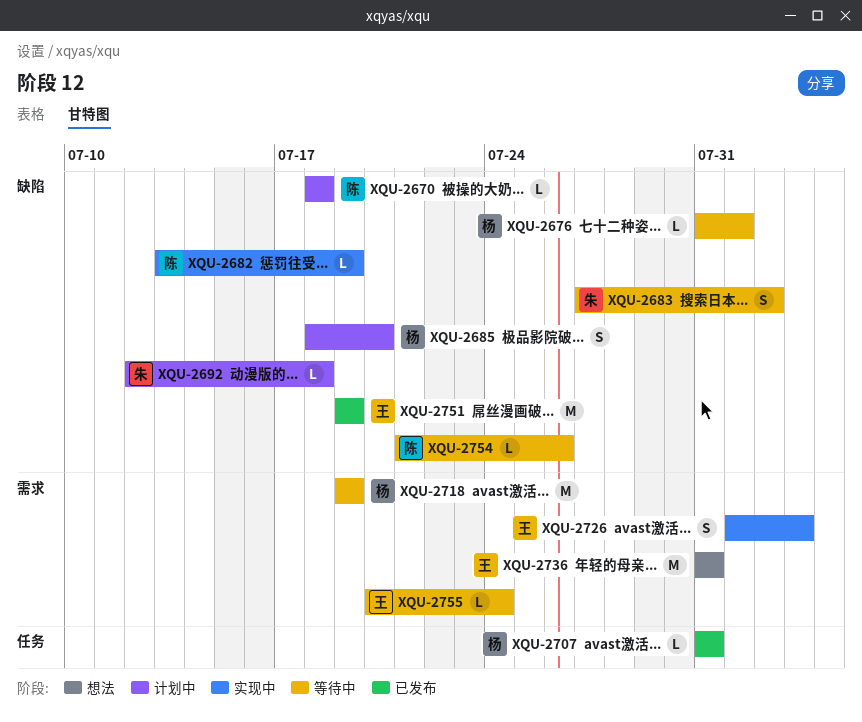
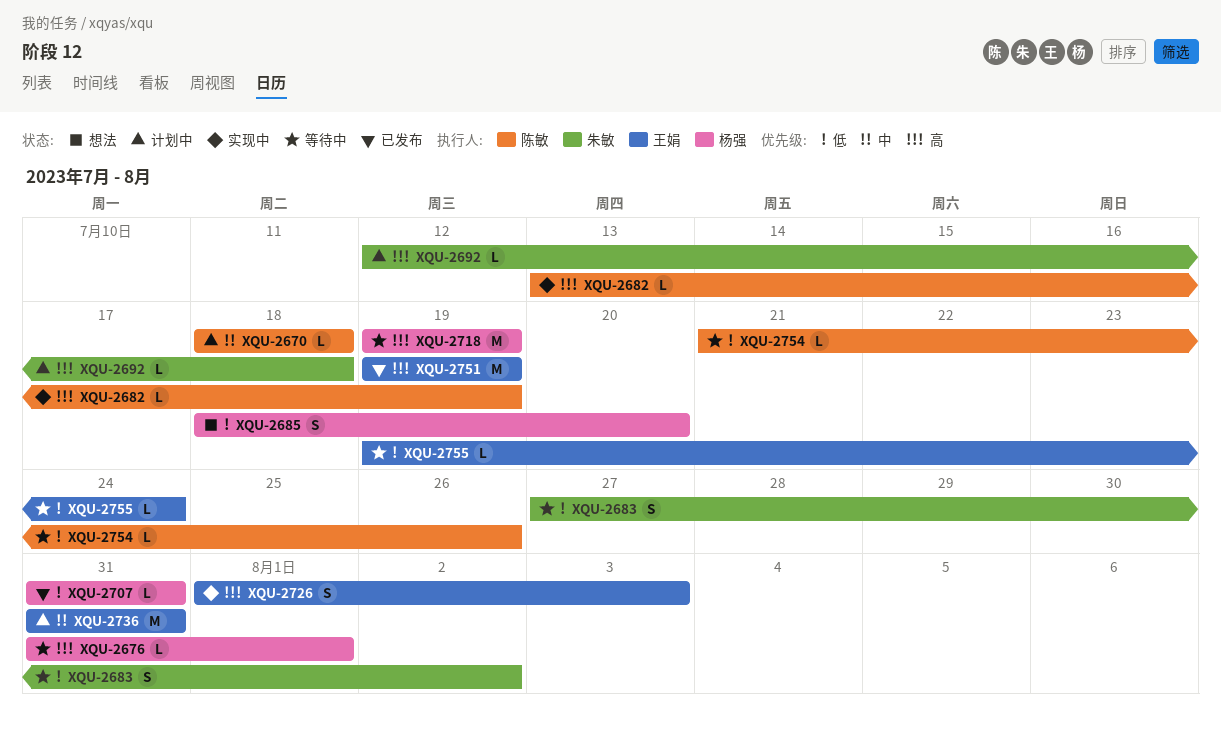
XQU-2685, status: 计划中 -> 想法
XQU-2736, status: 想法 -> 计划中
XQU-2755, start: Jul 20 -> Jul 19

